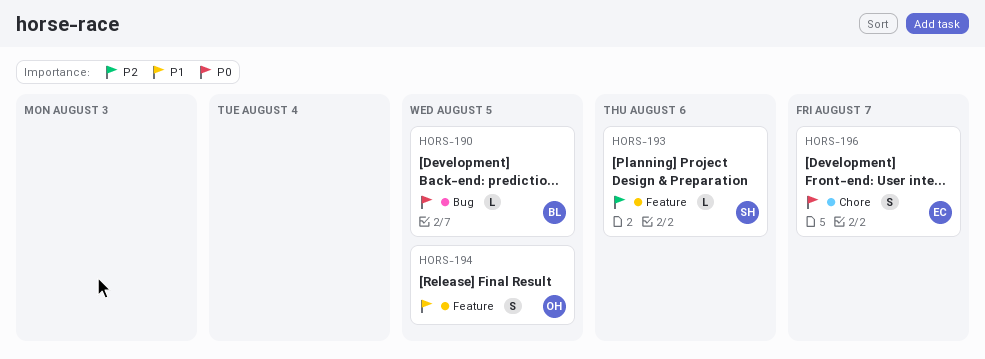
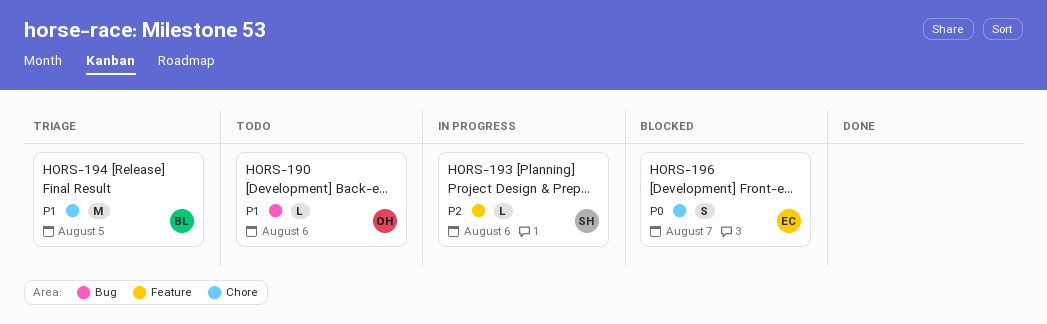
HORS-190, owner: BL -> OH
HORS-190, priority: P0 -> P1
HORS-190, due: Aug 5 -> Aug 6
HORS-194, owner: OH -> BL
HORS-194, label: Feature -> Chore
HORS-194, estimate: S -> M

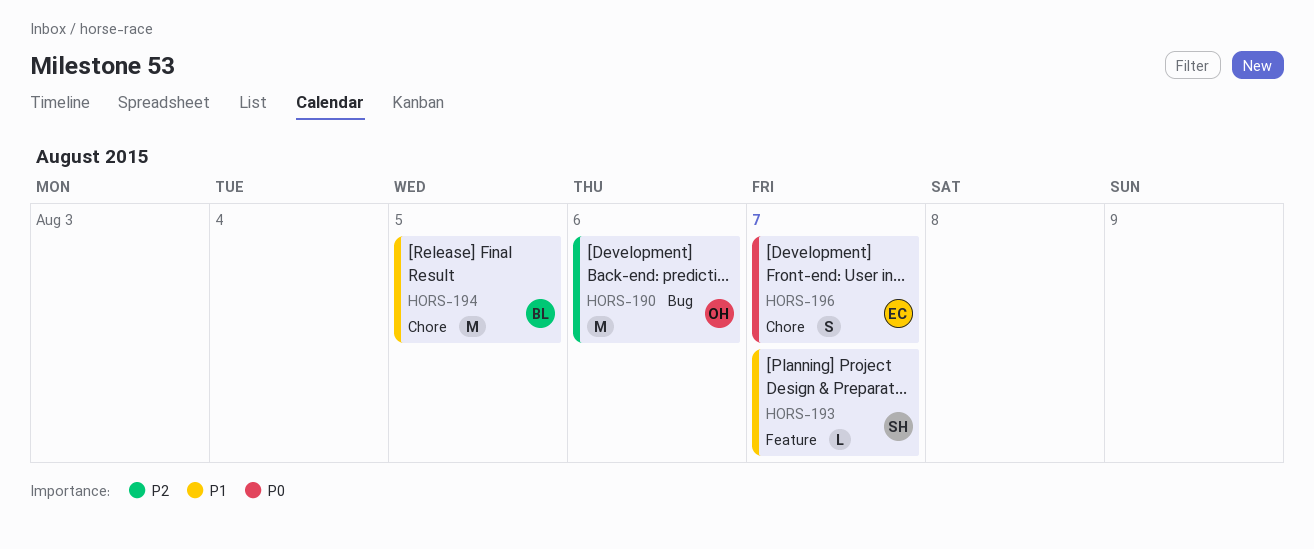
HORS-190, priority: P1 -> P2
HORS-190, estimate: L -> M
HORS-193, priority: P2 -> P1
HORS-193, due: Aug 6 -> Aug 7

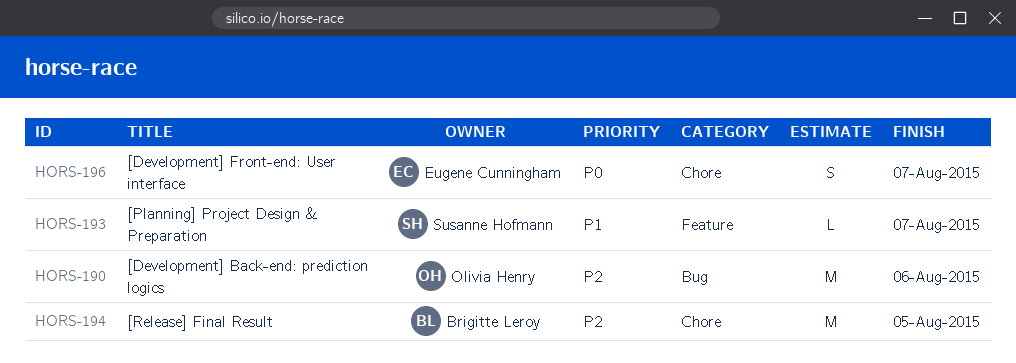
HORS-194, priority: P1 -> P2

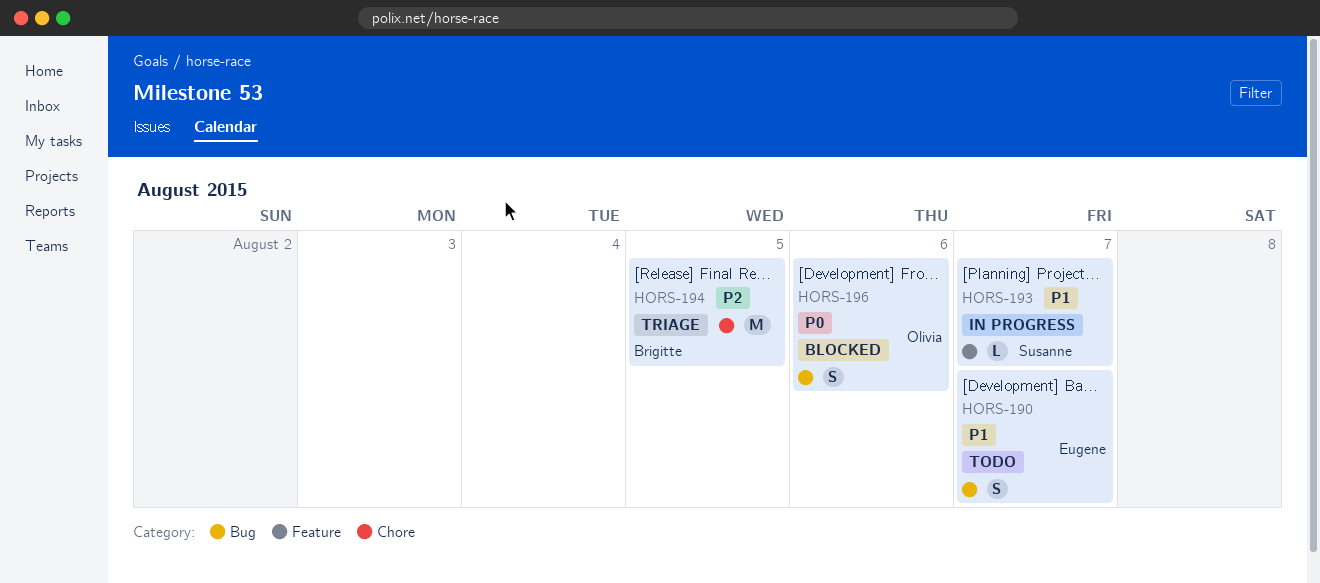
HORS-190, owner: Olivia Henry -> Eugene Cunningham
HORS-190, priority: P2 -> P1
HORS-190, estimate: M -> S
HORS-190, due: Aug 6 -> Aug 7
HORS-196, owner: Eugene Cunningham -> Olivia Henry
HORS-196, label: Chore -> Bug
HORS-196, due: Aug 7 -> Aug 6

